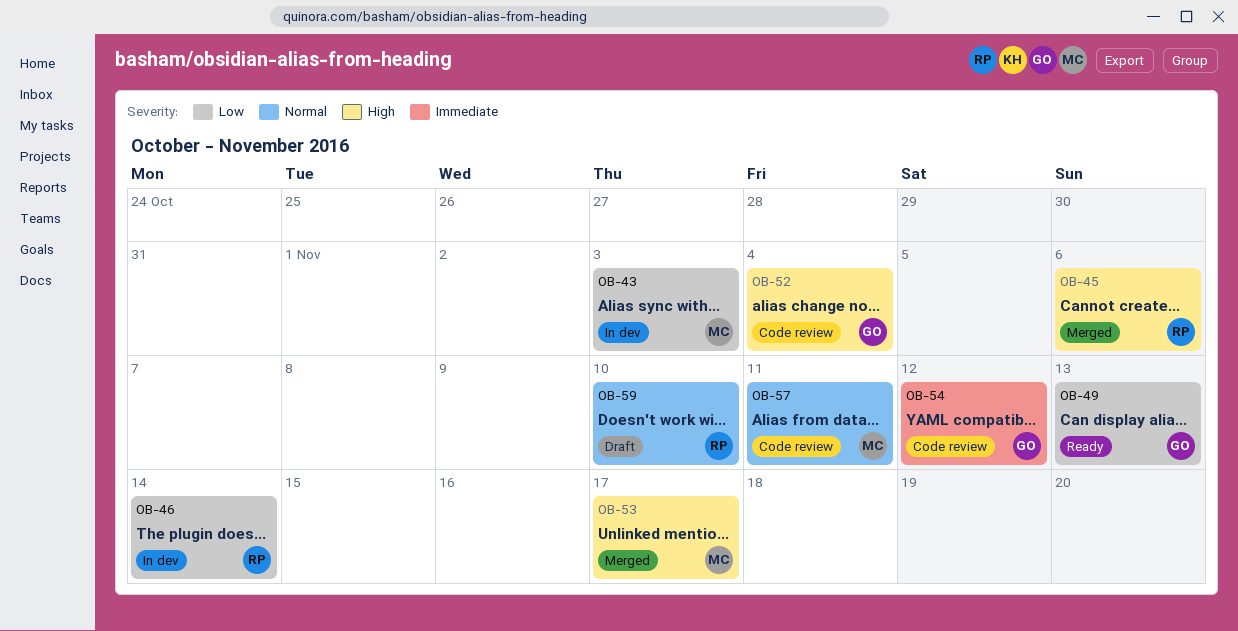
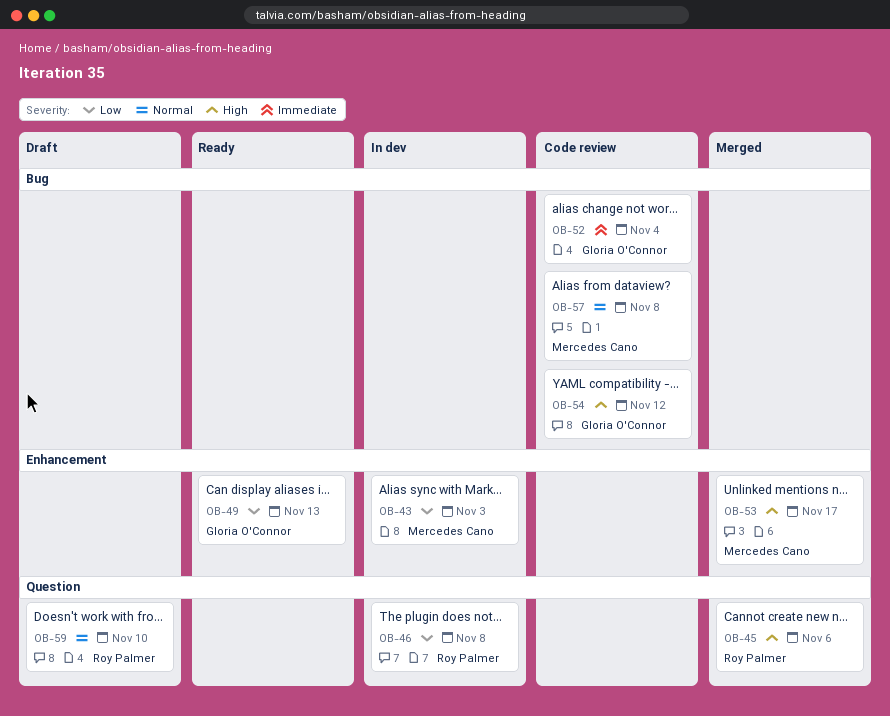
OB-46, due: Nov 14 -> Nov 8
OB-52, priority: High -> Immediate
OB-54, priority: Immediate -> High
OB-57, due: Nov 11 -> Nov 8

